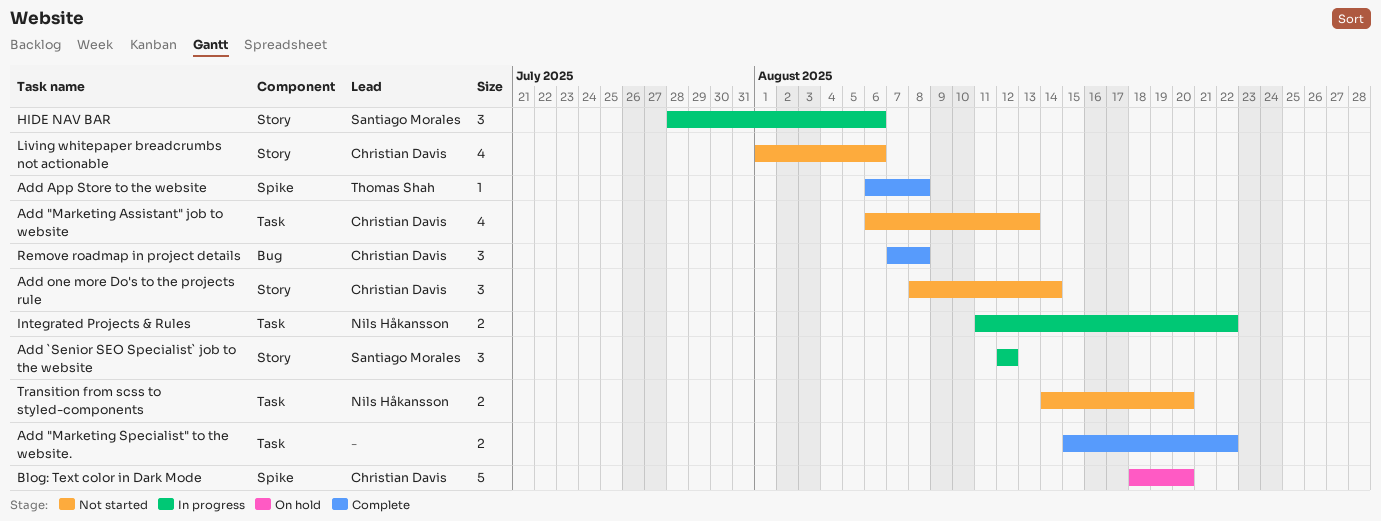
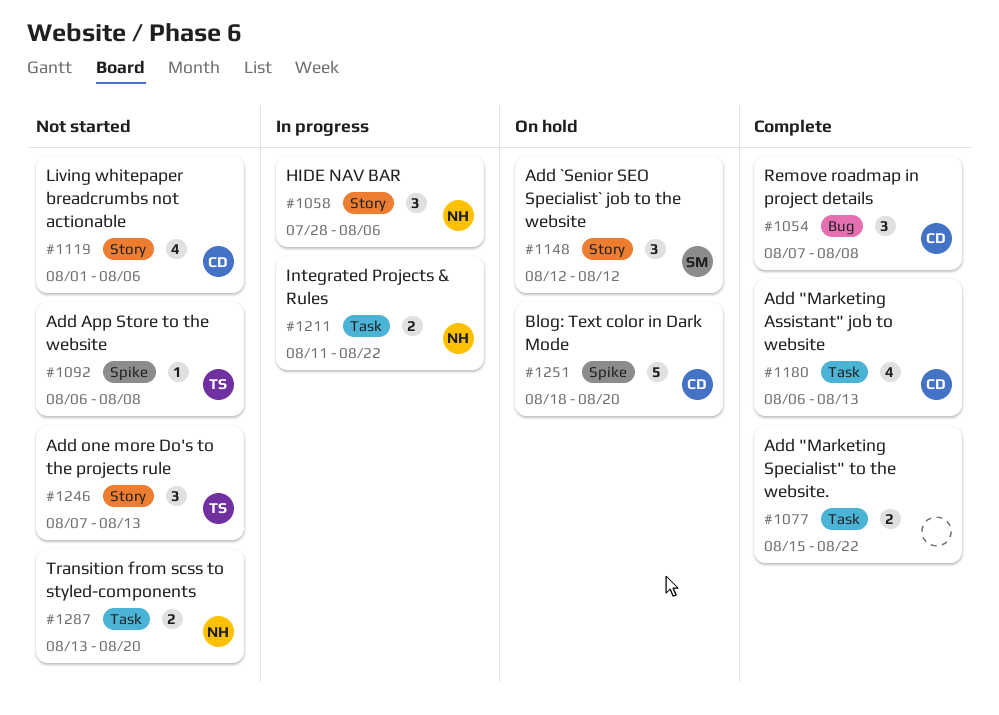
Add "Marketing Assistant" job to website, status: Not started -> Complete
Add `Senior SEO Specialist` job to the website, status: In progress -> On hold
Add App Store to the website, status: Complete -> Not started
Add one more Do's to the projects rule, owner: Christian Davis -> Thomas Shah
Add one more Do's to the projects rule, start: Aug 8 -> Aug 7
Add one more Do's to the projects rule, due: Aug 14 -> Aug 13
HIDE NAV BAR, owner: Santiago Morales -> Nils Håkansson
Transition from scss to styled-components, start: Aug 14 -> Aug 13

